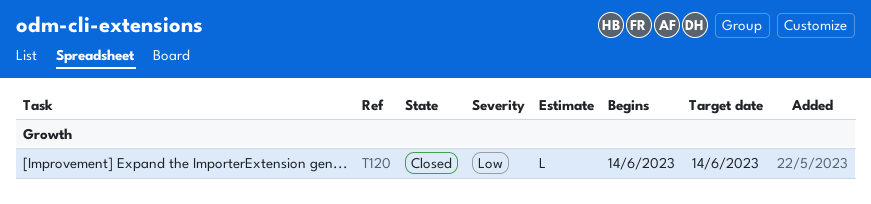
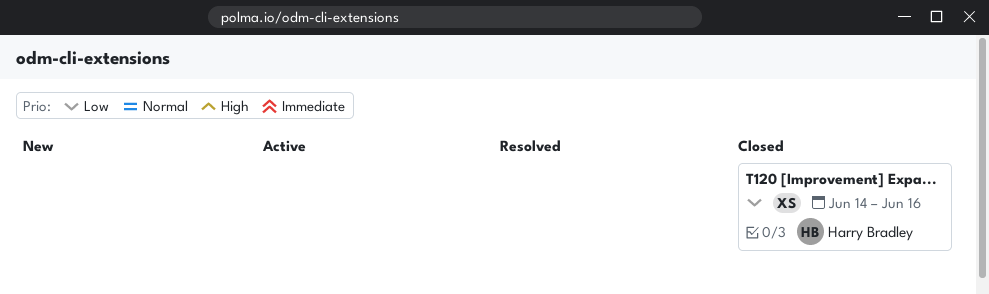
T120, estimate: L -> XS
T120, due: Jun 14 -> Jun 16

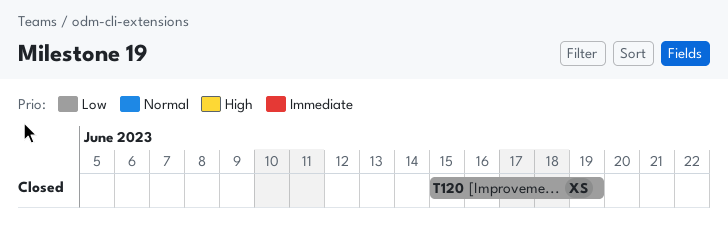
T120, start: Jun 14 -> Jun 15
T120, due: Jun 16 -> Jun 19

